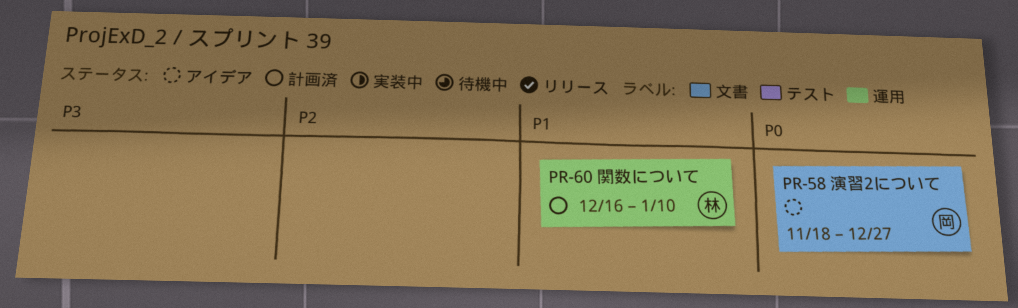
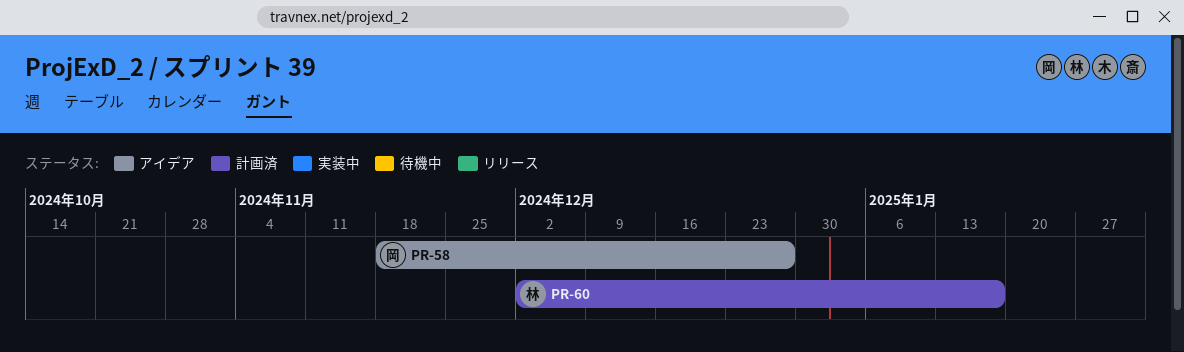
PR-60, start: Dec 16 -> Dec 2
PR-60, due: Jan 10 -> Jan 17

